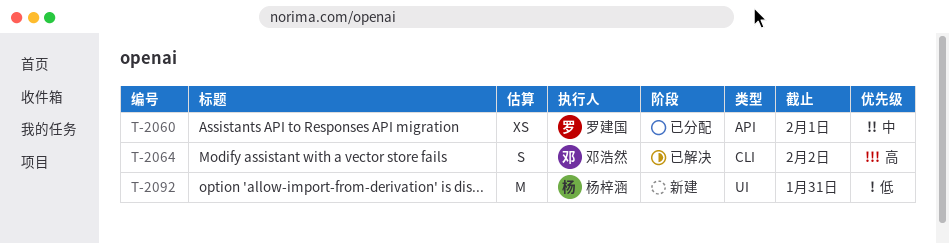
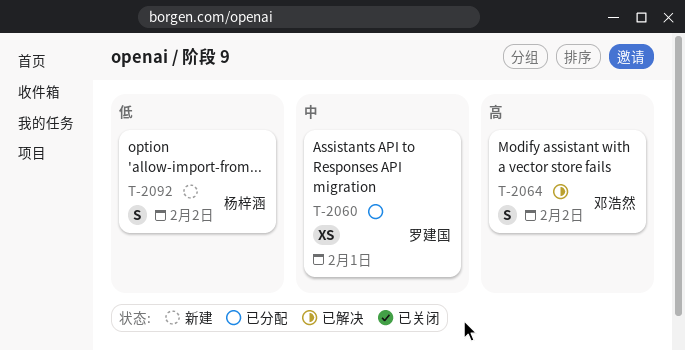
T-2092, estimate: M -> S
T-2092, due: Jan 31 -> Feb 2

